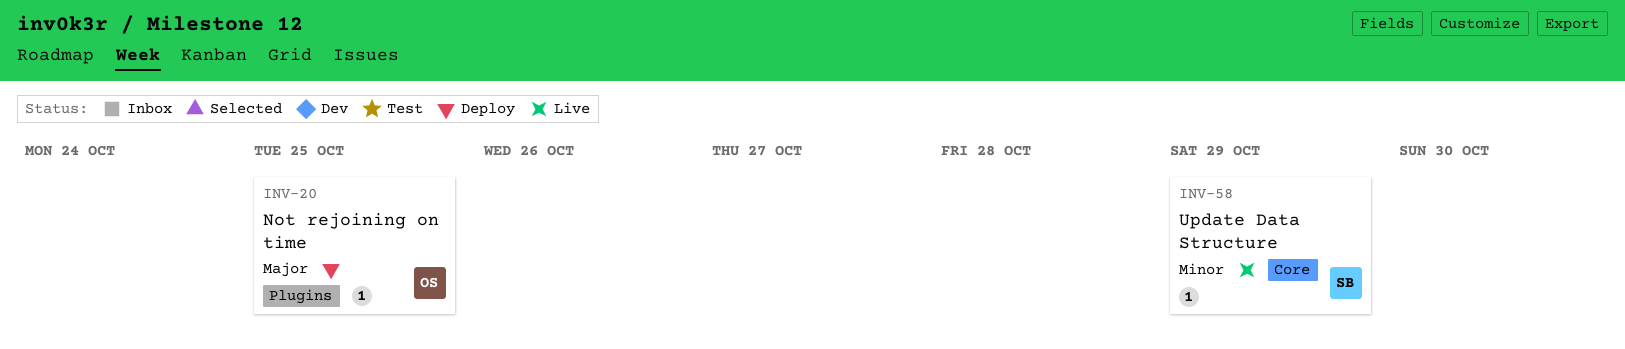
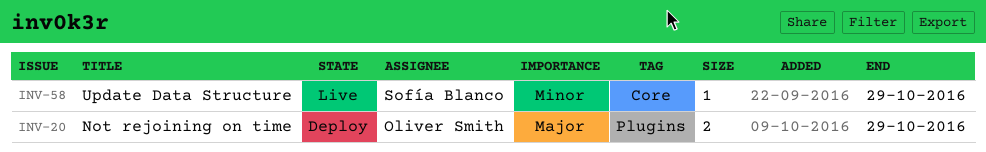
INV-20, estimate: 1 -> 2
INV-20, due: Oct 25 -> Oct 29

